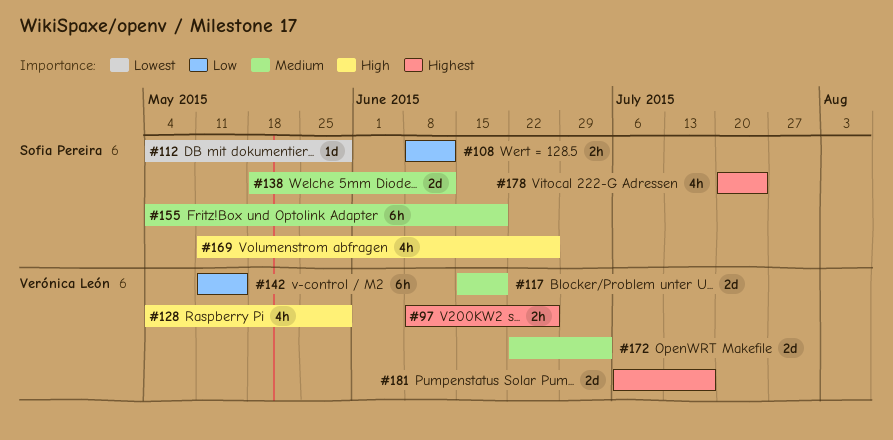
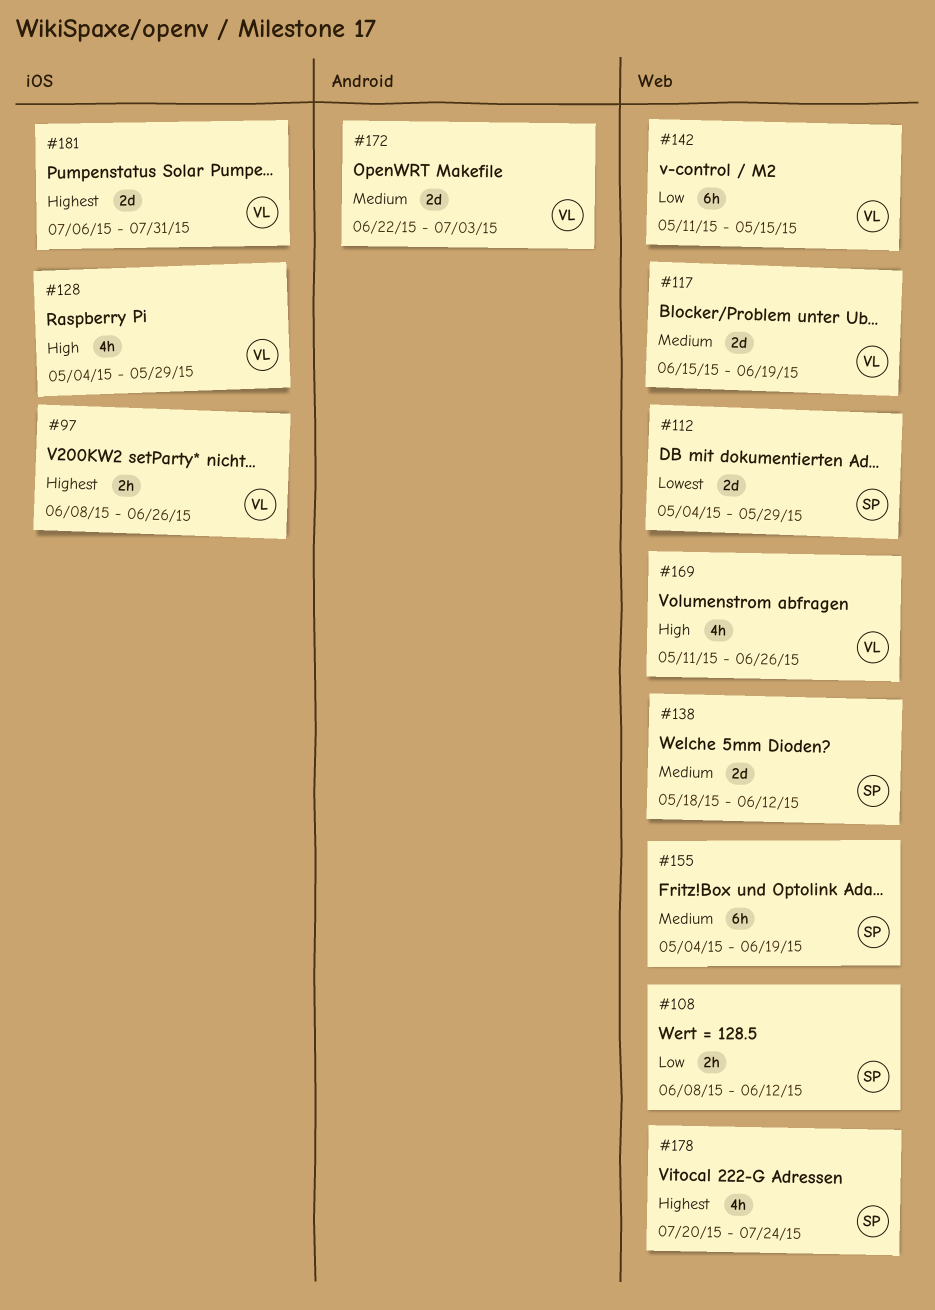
#112, estimate: 1d -> 2d
#169, owner: Sofia Pereira -> Verónica León
#181, due: Jul 17 -> Jul 31

